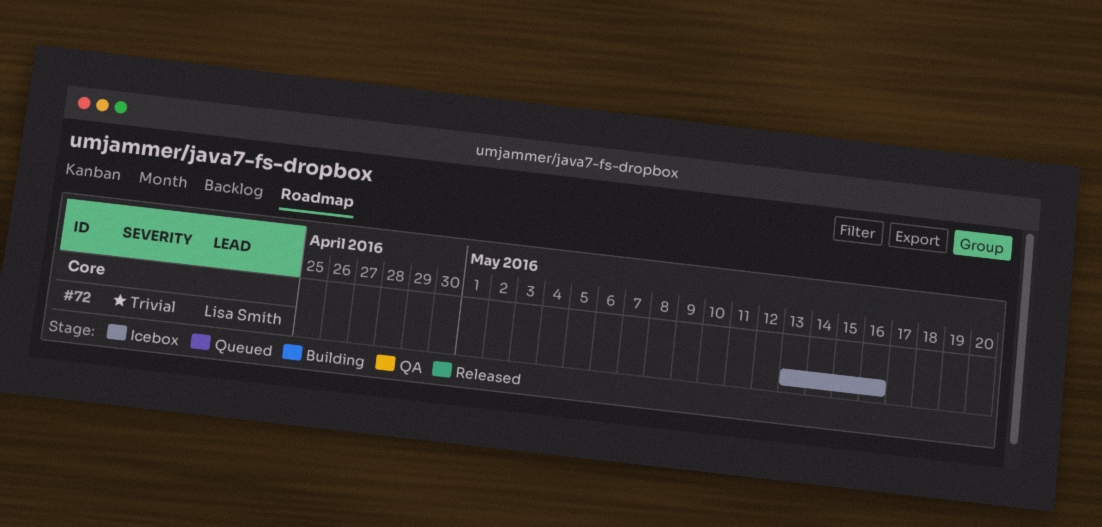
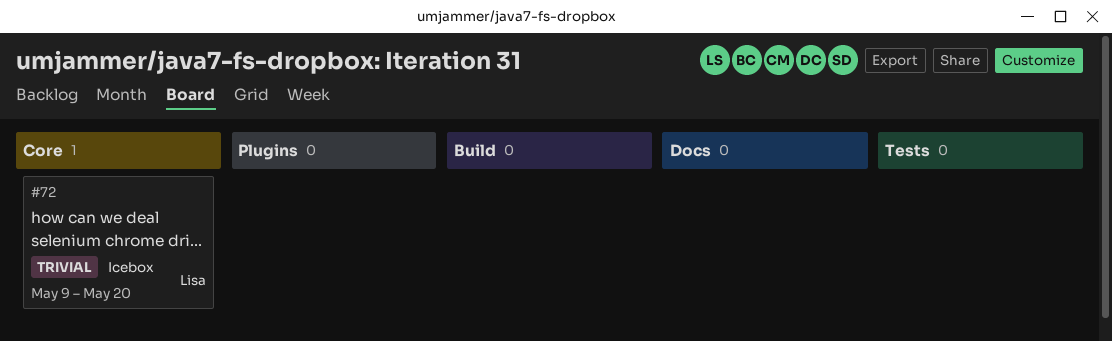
#72, start: May 13 -> May 9
#72, due: May 16 -> May 20

